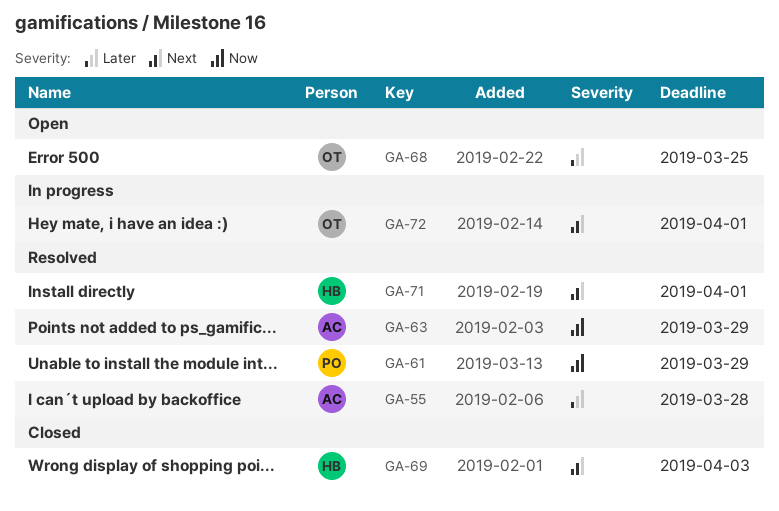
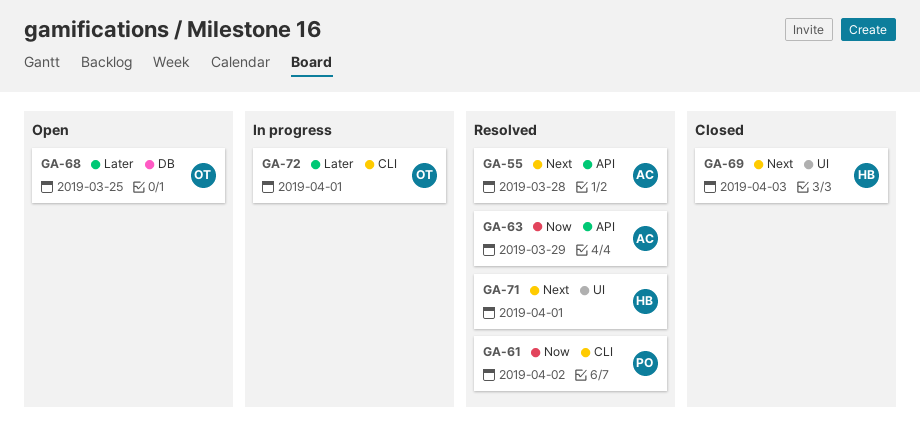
GA-55, priority: Later -> Next
GA-61, due: Mar 29 -> Apr 2
GA-72, priority: Next -> Later

